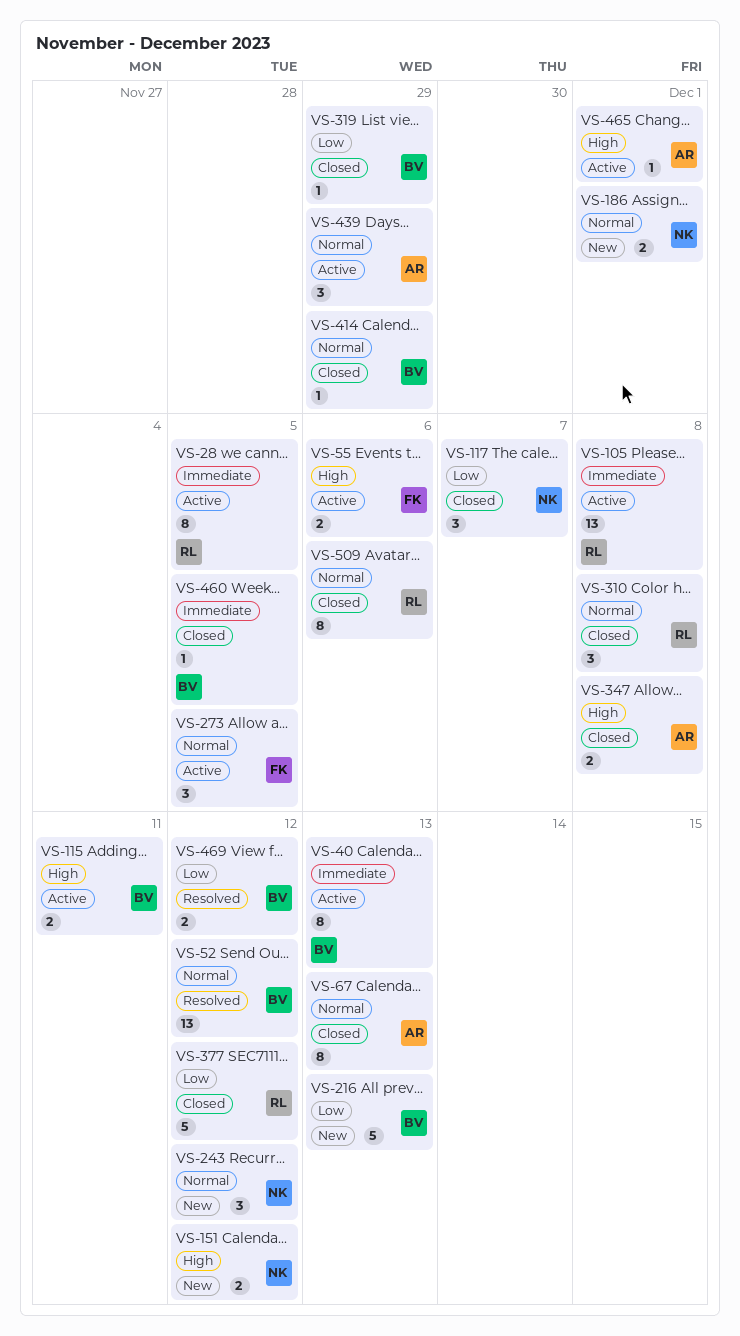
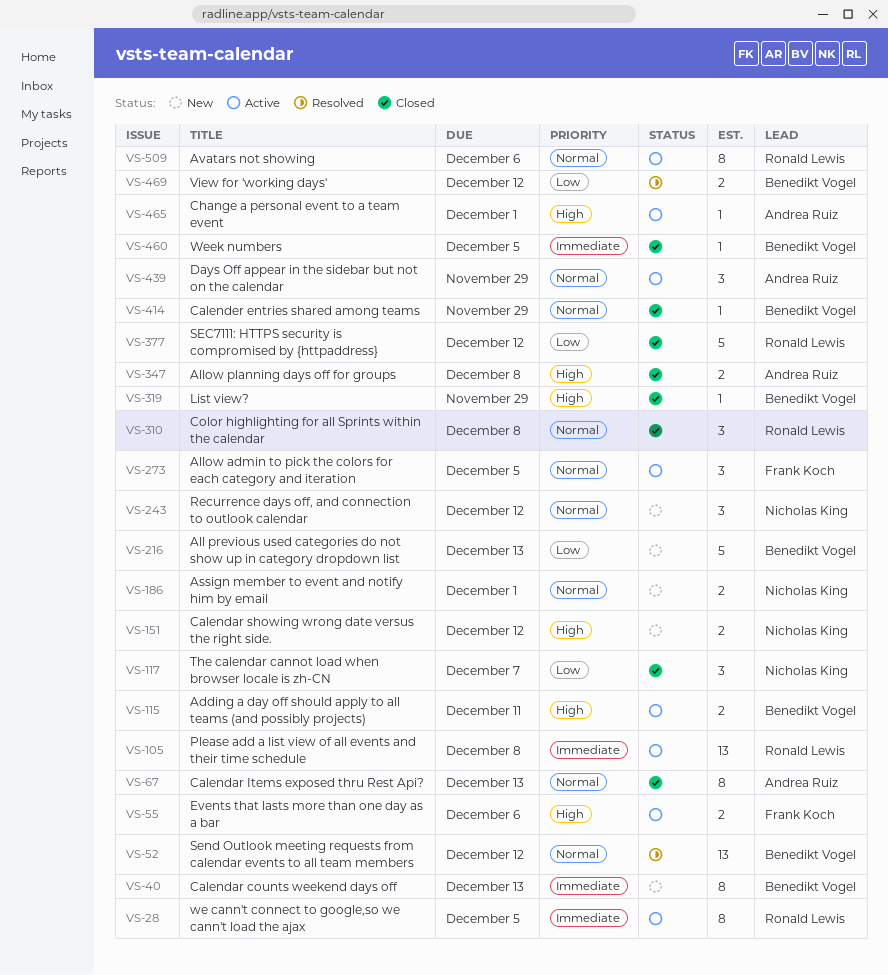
VS-40, status: Active -> New
VS-319, priority: Low -> High
VS-509, status: Closed -> Active

